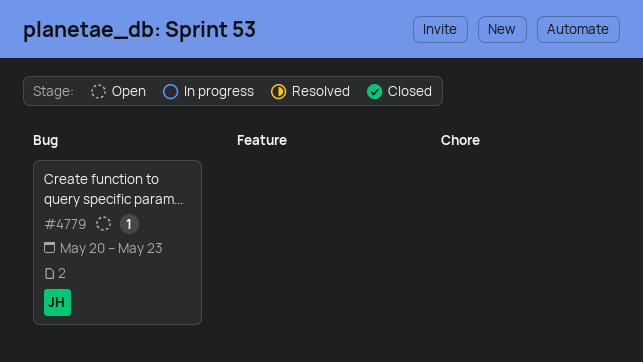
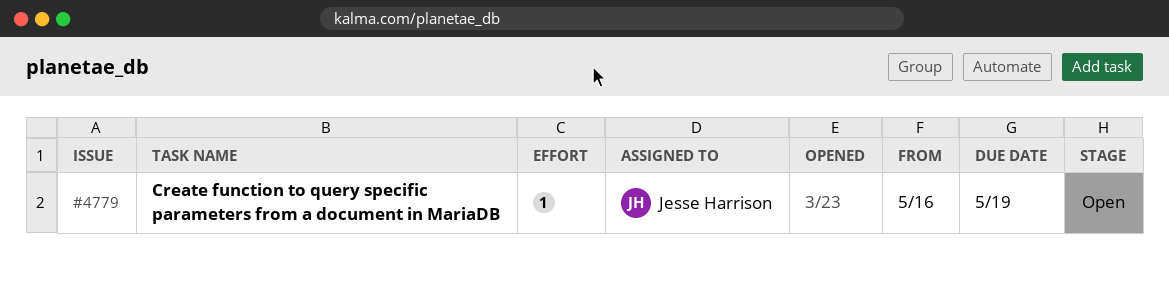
#4779, start: May 20 -> May 16
#4779, due: May 23 -> May 19

